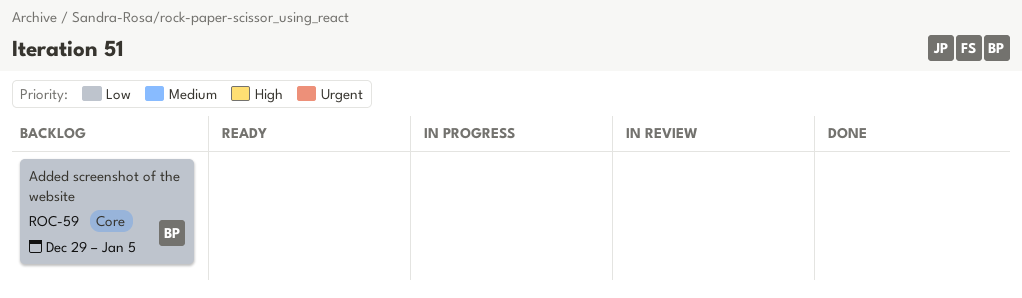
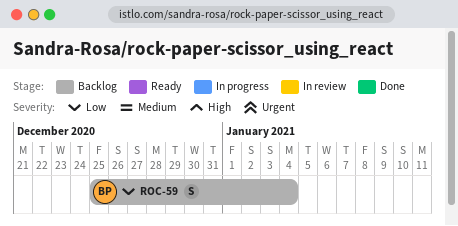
ROC-59, start: Dec 29 -> Dec 25
ROC-59, due: Jan 5 -> Jan 4

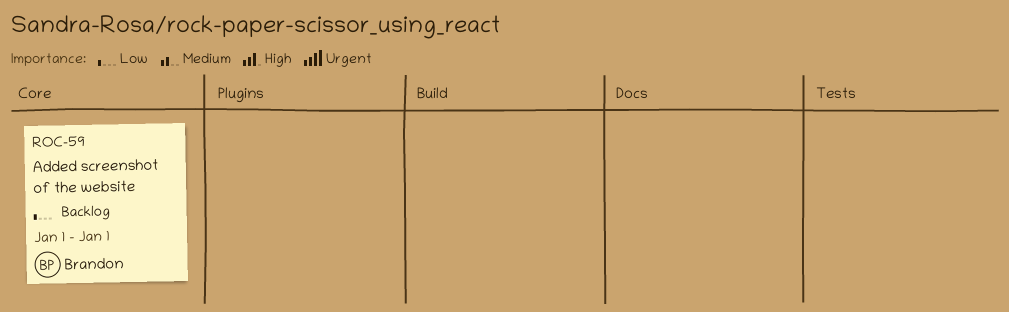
ROC-59, start: Dec 25 -> Jan 1
ROC-59, due: Jan 4 -> Jan 1

